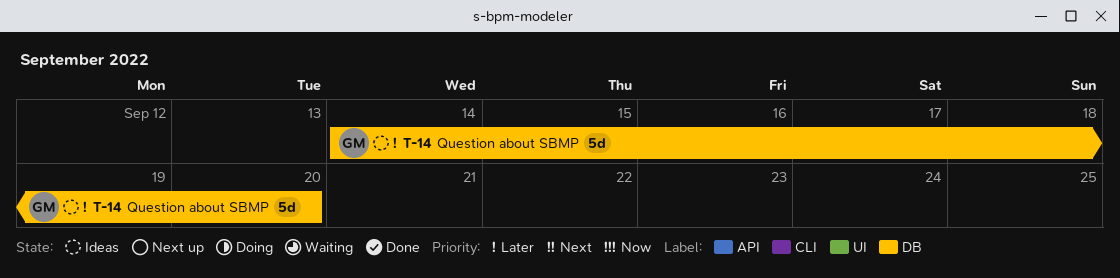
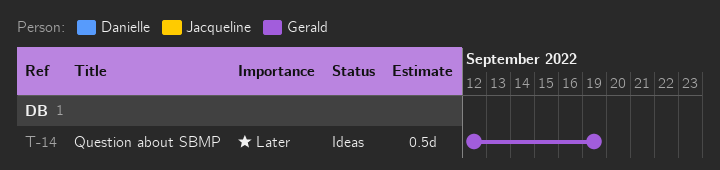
T-14, estimate: 5d -> 0.5d
T-14, start: Sep 14 -> Sep 12
T-14, due: Sep 20 -> Sep 19

